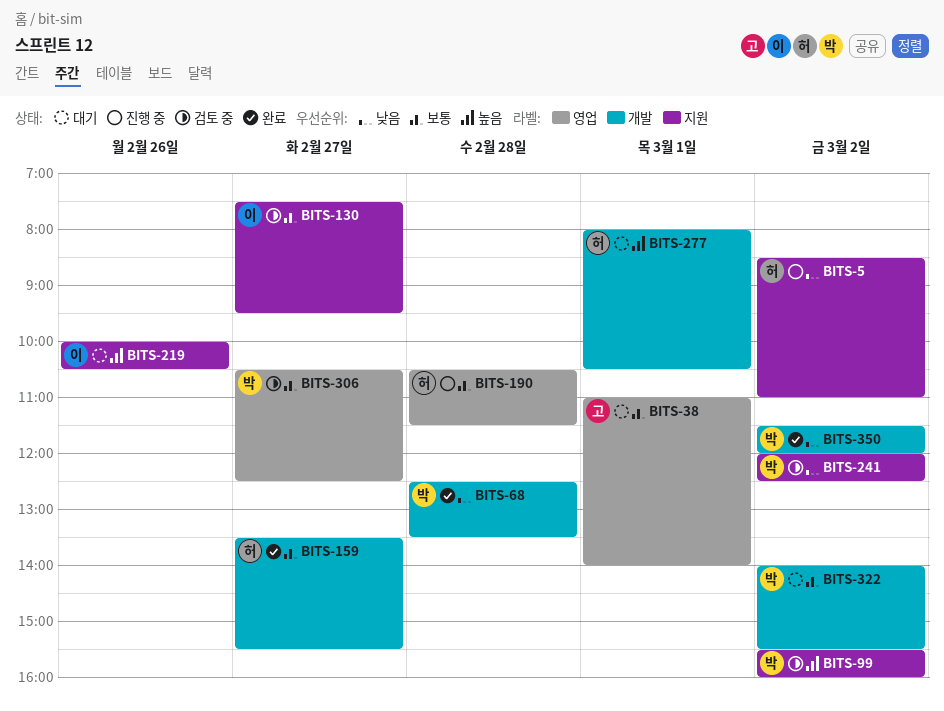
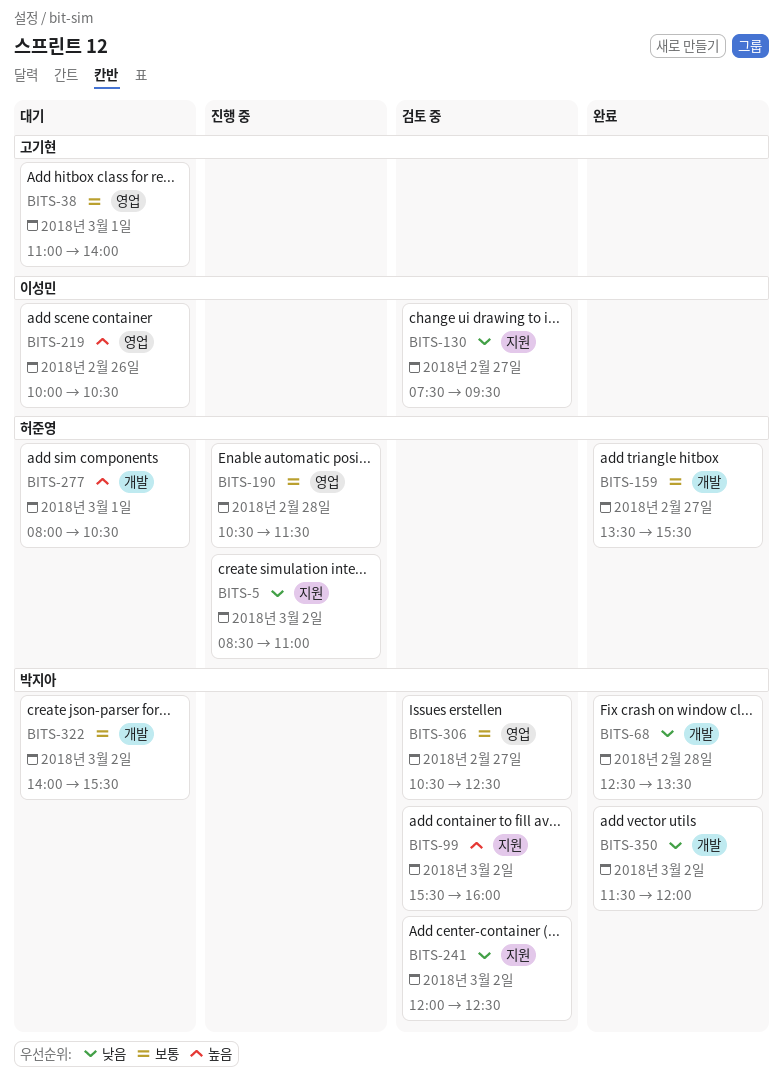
BITS-130, priority: 보통 -> 낮음
BITS-219, label: 지원 -> 영업

